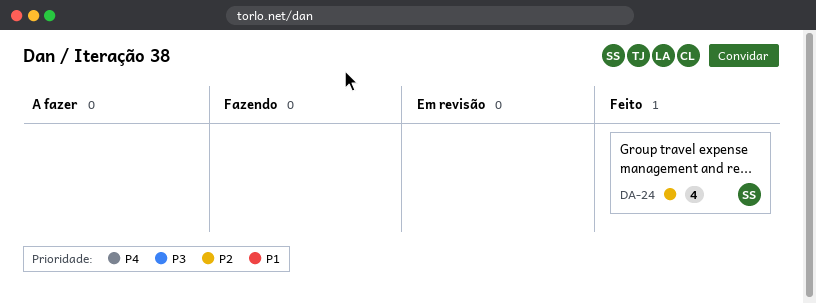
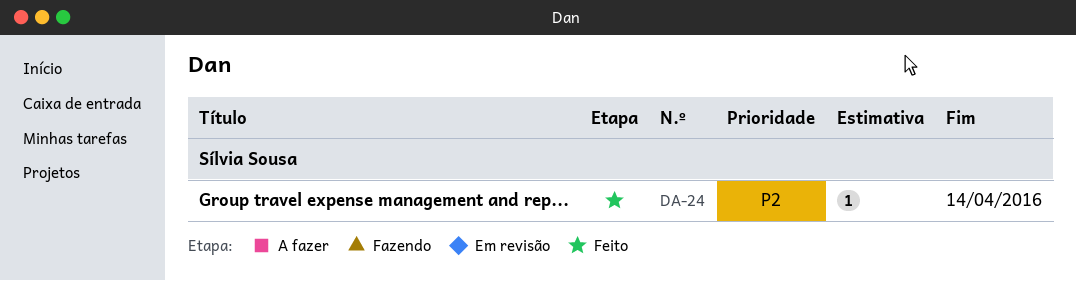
DA-24, estimate: 4 -> 1

